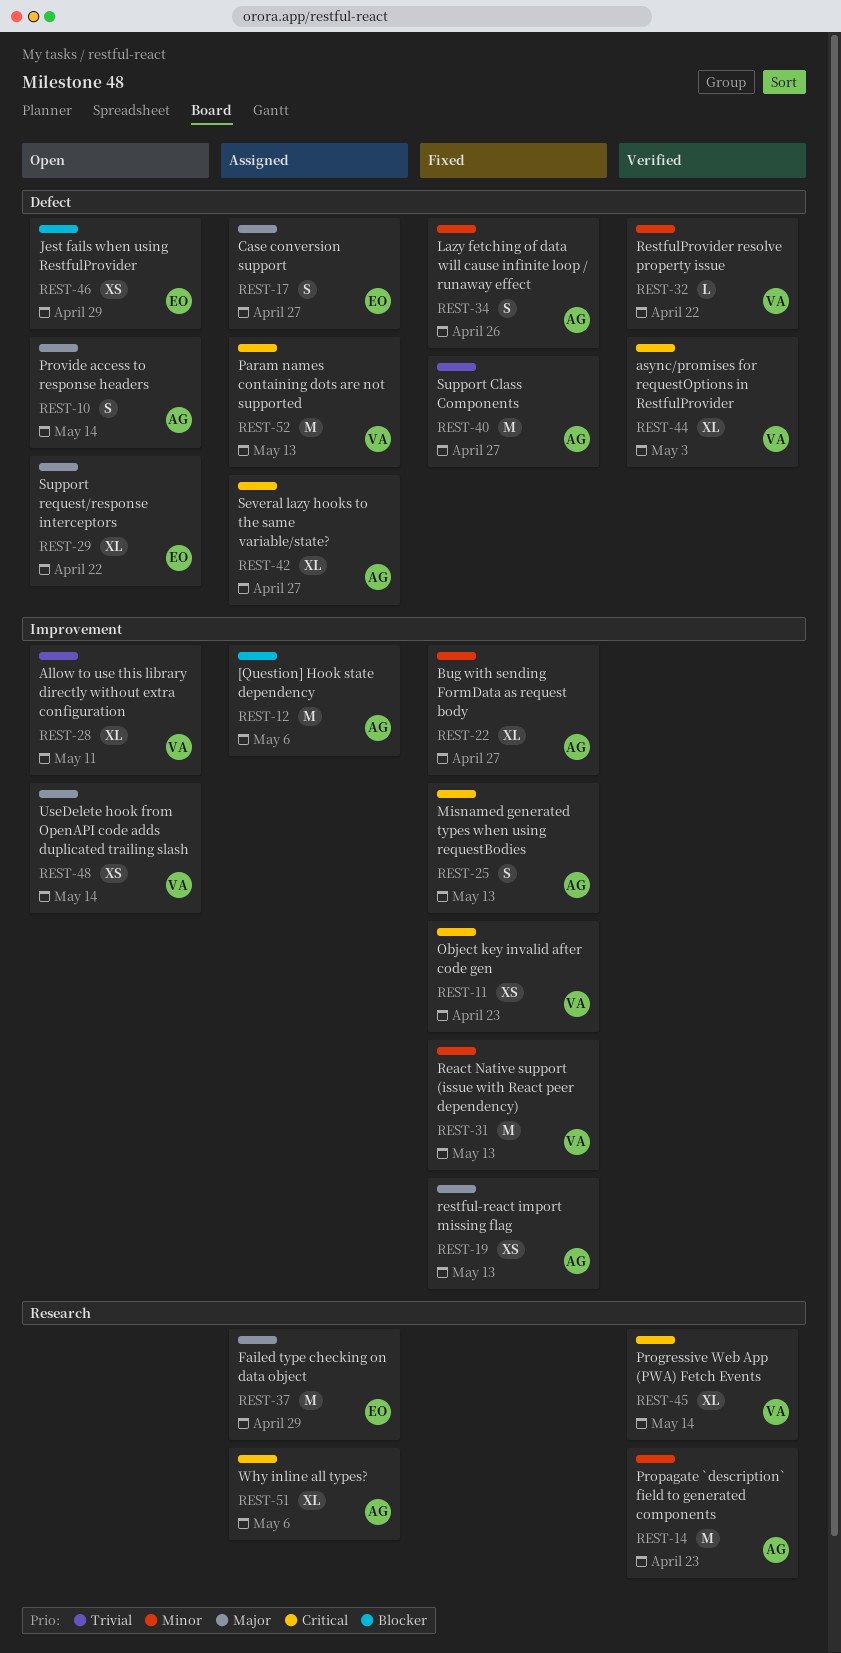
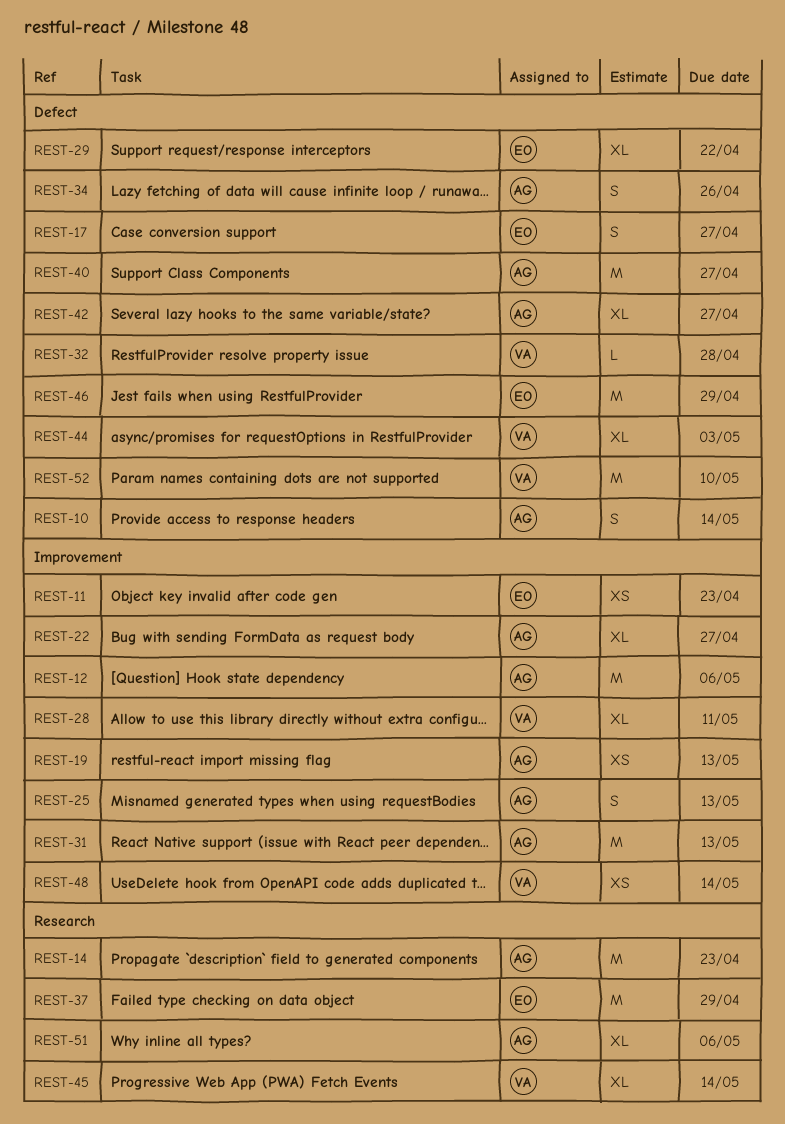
REST-11, owner: VA -> EO
REST-31, owner: VA -> AG
REST-32, due: Apr 22 -> Apr 28
REST-46, estimate: XS -> M
REST-52, due: May 13 -> May 10

